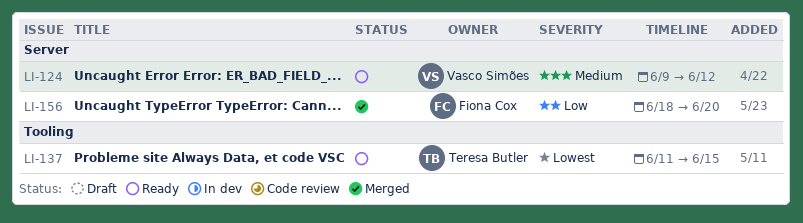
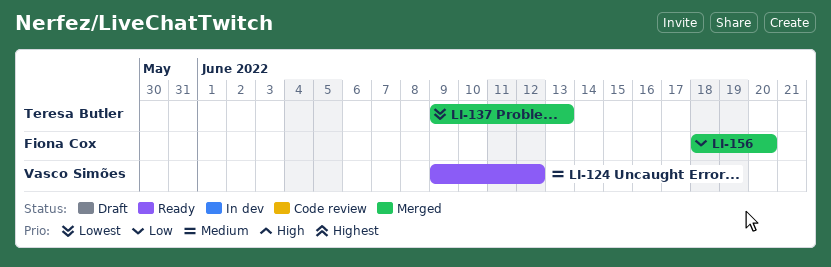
LI-137, status: Ready -> Merged
LI-137, start: Jun 11 -> Jun 9
LI-137, due: Jun 15 -> Jun 13

